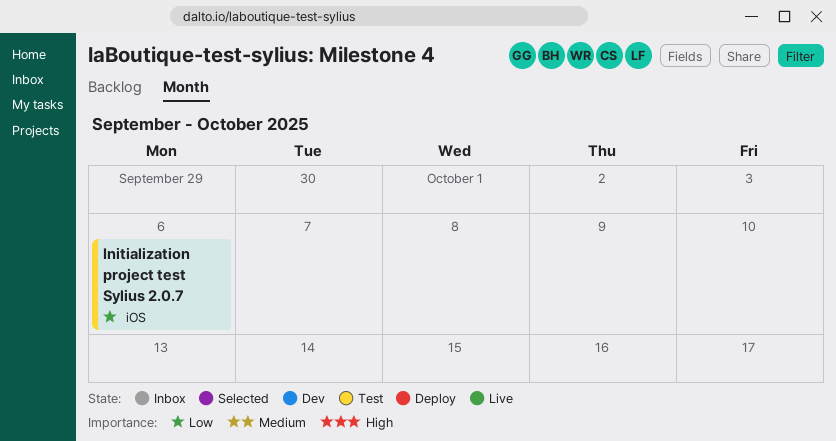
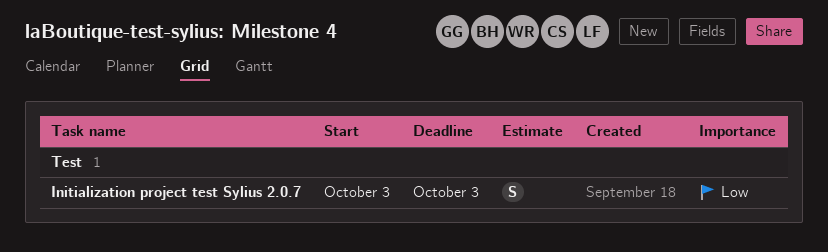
Initialization project test Sylius 2.0.7, due: Oct 6 -> Oct 3

